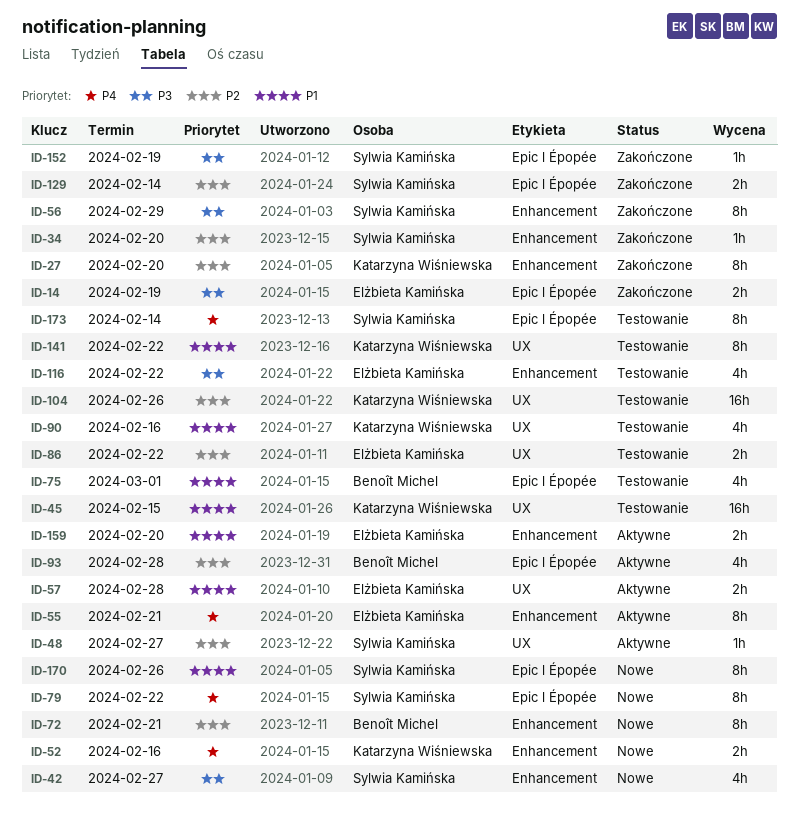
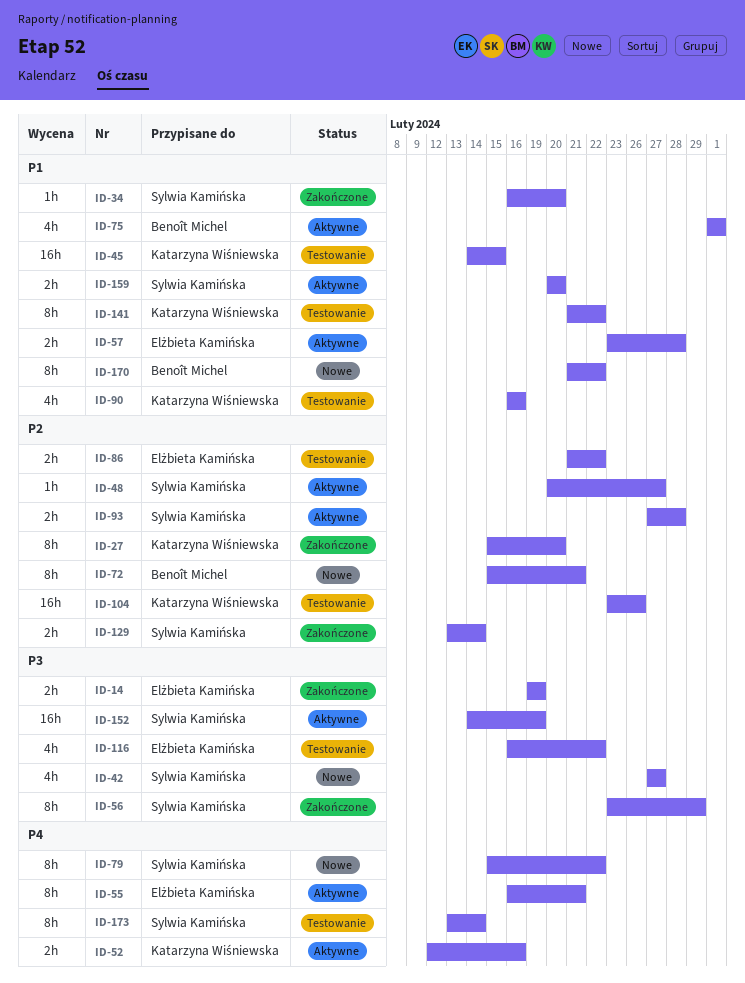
ID-34, priority: P2 -> P1
ID-52, status: Nowe -> Aktywne
ID-75, status: Testowanie -> Aktywne
ID-93, owner: Benoît Michel -> Sylwia Kamińska
ID-93, estimate: 4h -> 2h
ID-152, status: Zakończone -> Aktywne
ID-152, estimate: 1h -> 16h
ID-159, owner: Elżbieta Kamińska -> Sylwia Kamińska
ID-170, owner: Sylwia Kamińska -> Benoît Michel
ID-170, due: Feb 26 -> Feb 22

